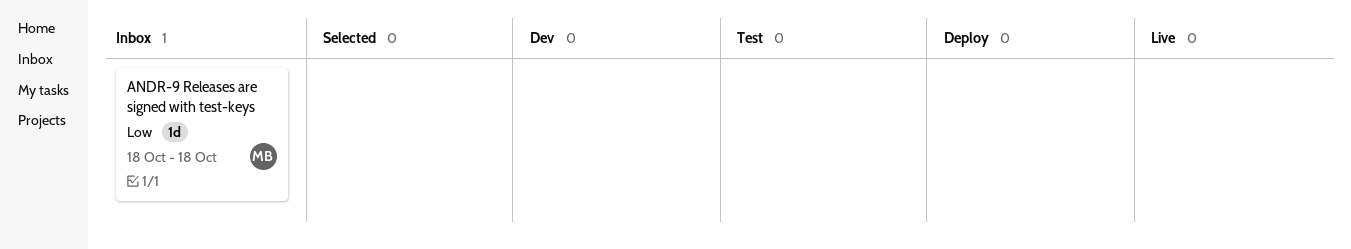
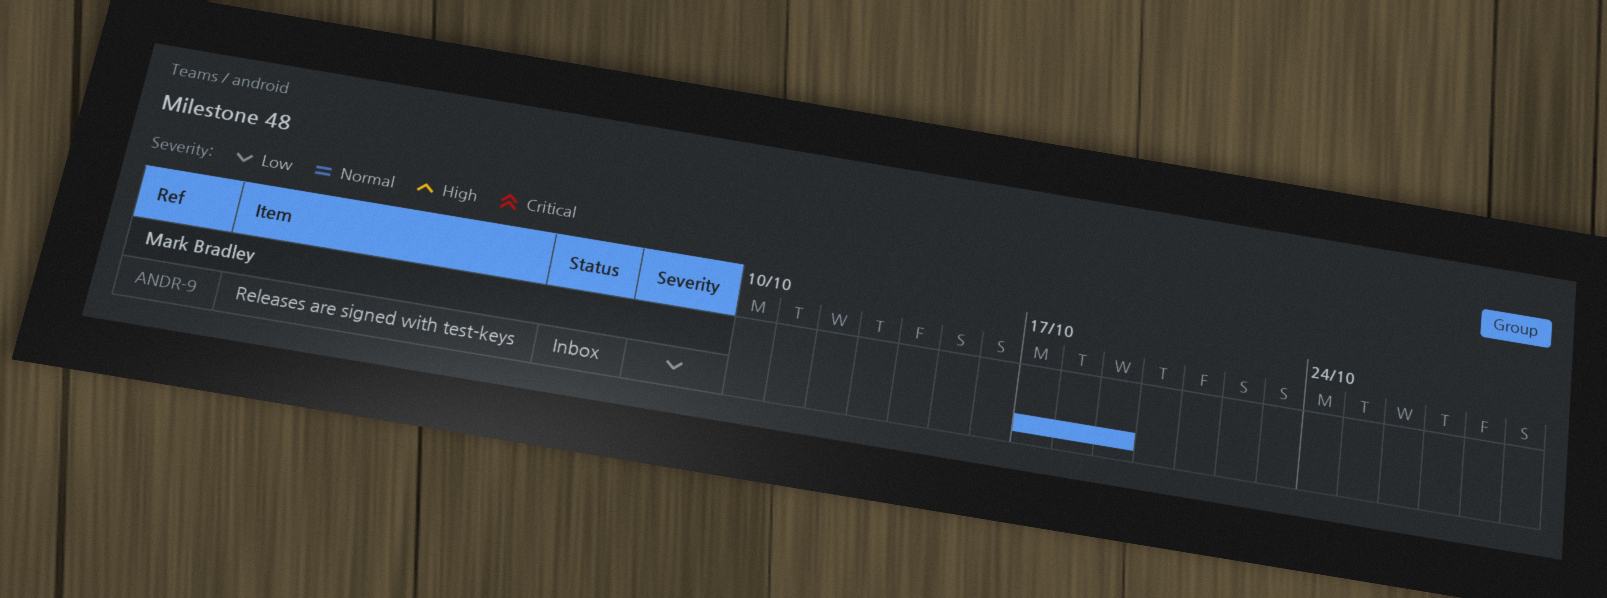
ANDR-9, start: Oct 18 -> Oct 17
ANDR-9, due: Oct 18 -> Oct 19

